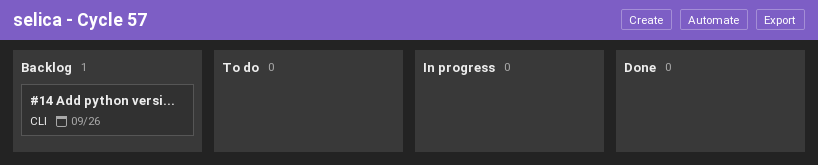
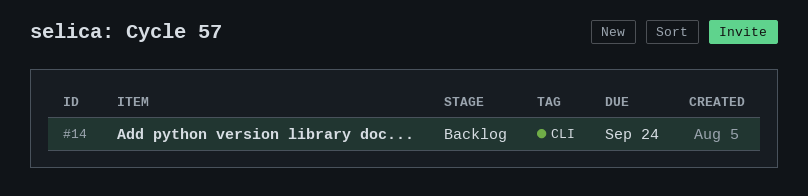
#14, due: Sep 26 -> Sep 24

